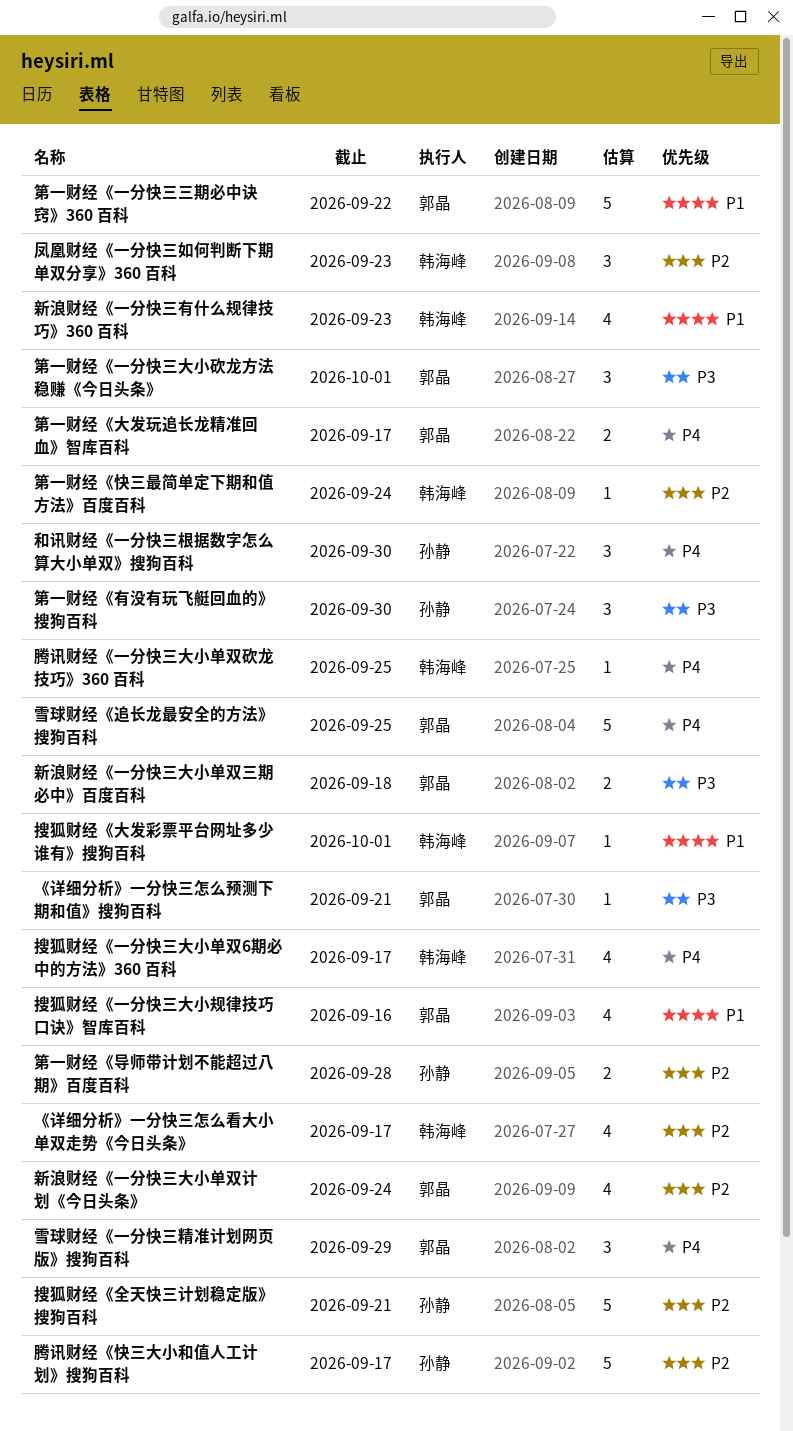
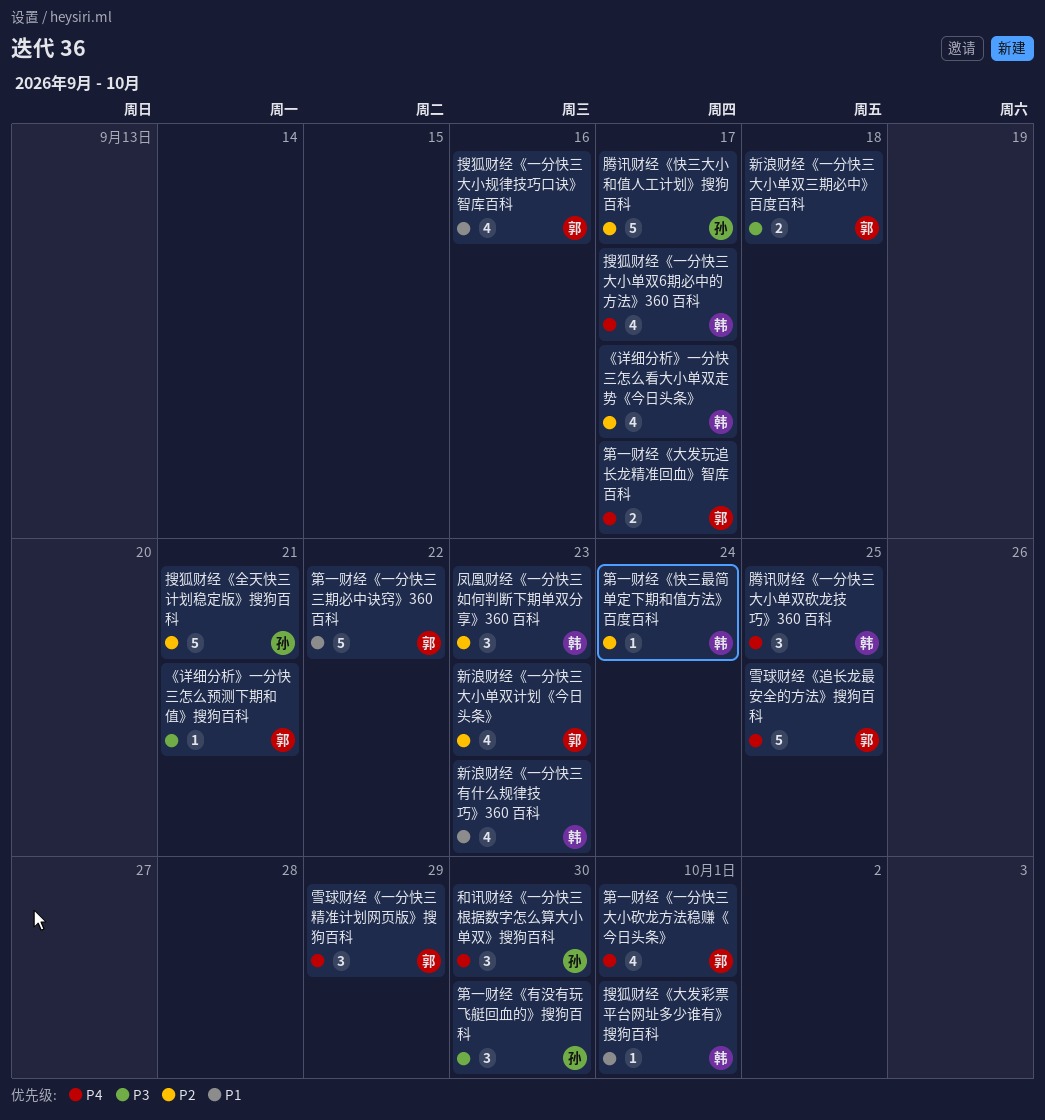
新浪财经《一分快三大小单双计划《今日头条》, due: Sep 24 -> Sep 23
第一财经《一分快三大小砍龙方法稳赚《今日头条》, priority: P3 -> P4
第一财经《一分快三大小砍龙方法稳赚《今日头条》, estimate: 3 -> 4
第一财经《导师带计划不能超过八期》百度百科: present -> none
腾讯财经《一分快三大小单双砍龙技巧》360 百科, estimate: 1 -> 3

